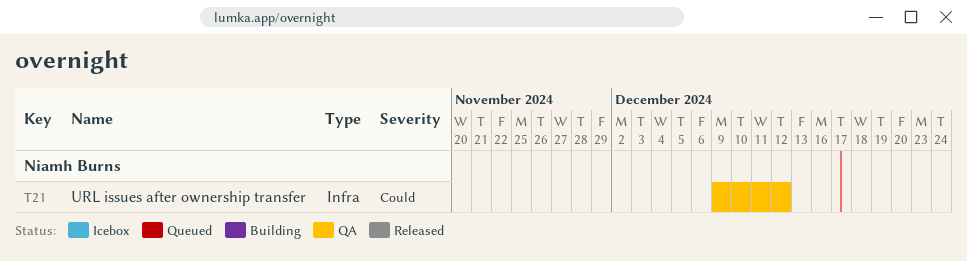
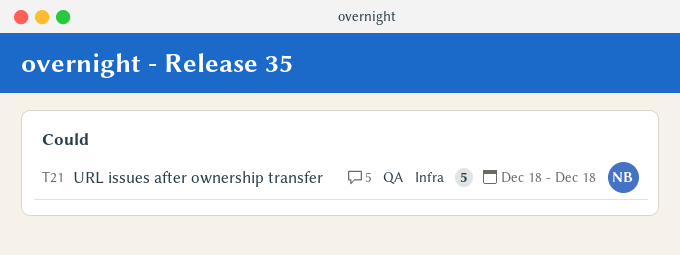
T21, start: Dec 9 -> Dec 18
T21, due: Dec 12 -> Dec 18

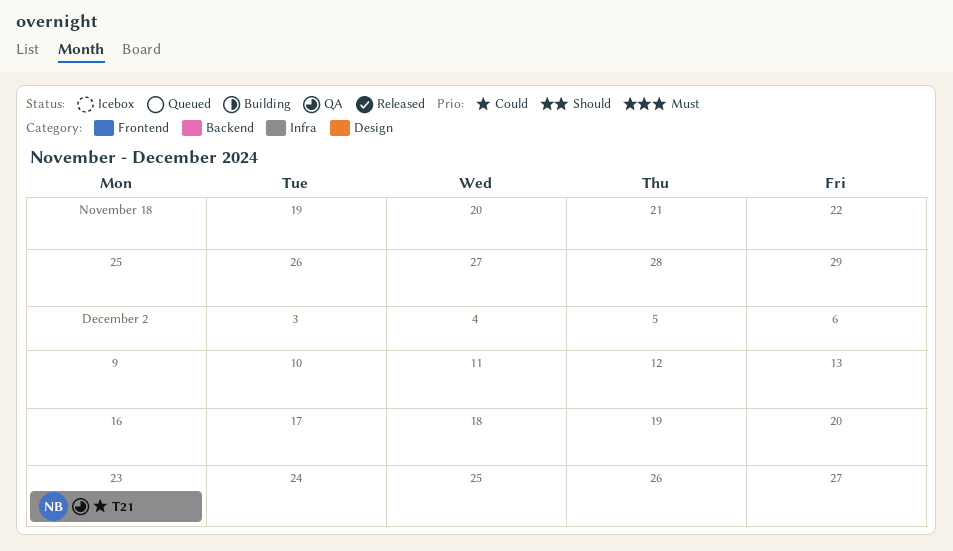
T21, start: Dec 18 -> Dec 23
T21, due: Dec 18 -> Dec 23

